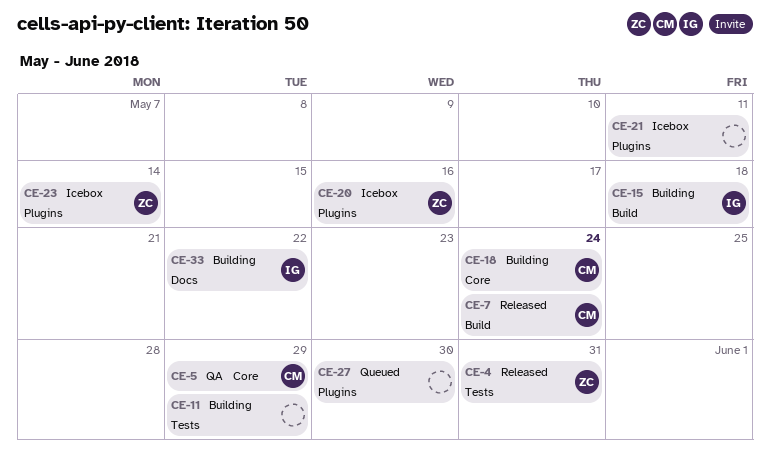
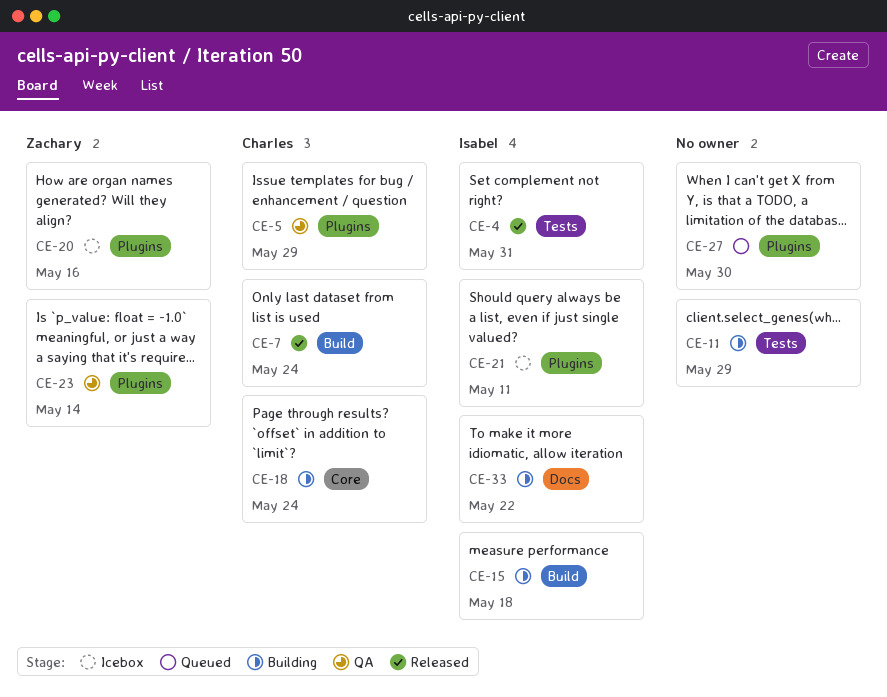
CE-4, owner: Zachary -> Isabel
CE-5, label: Core -> Plugins
CE-21, owner: none -> Isabel
CE-23, status: Icebox -> QA

